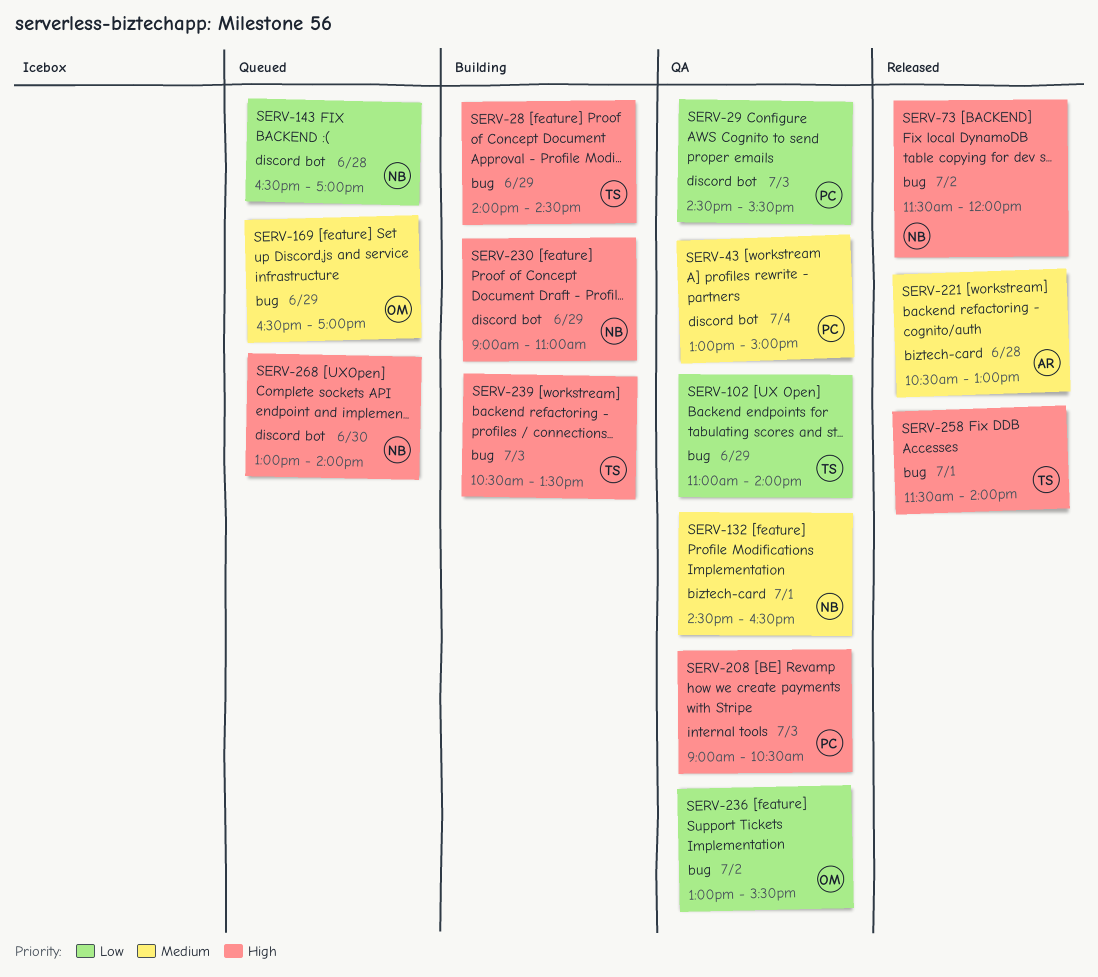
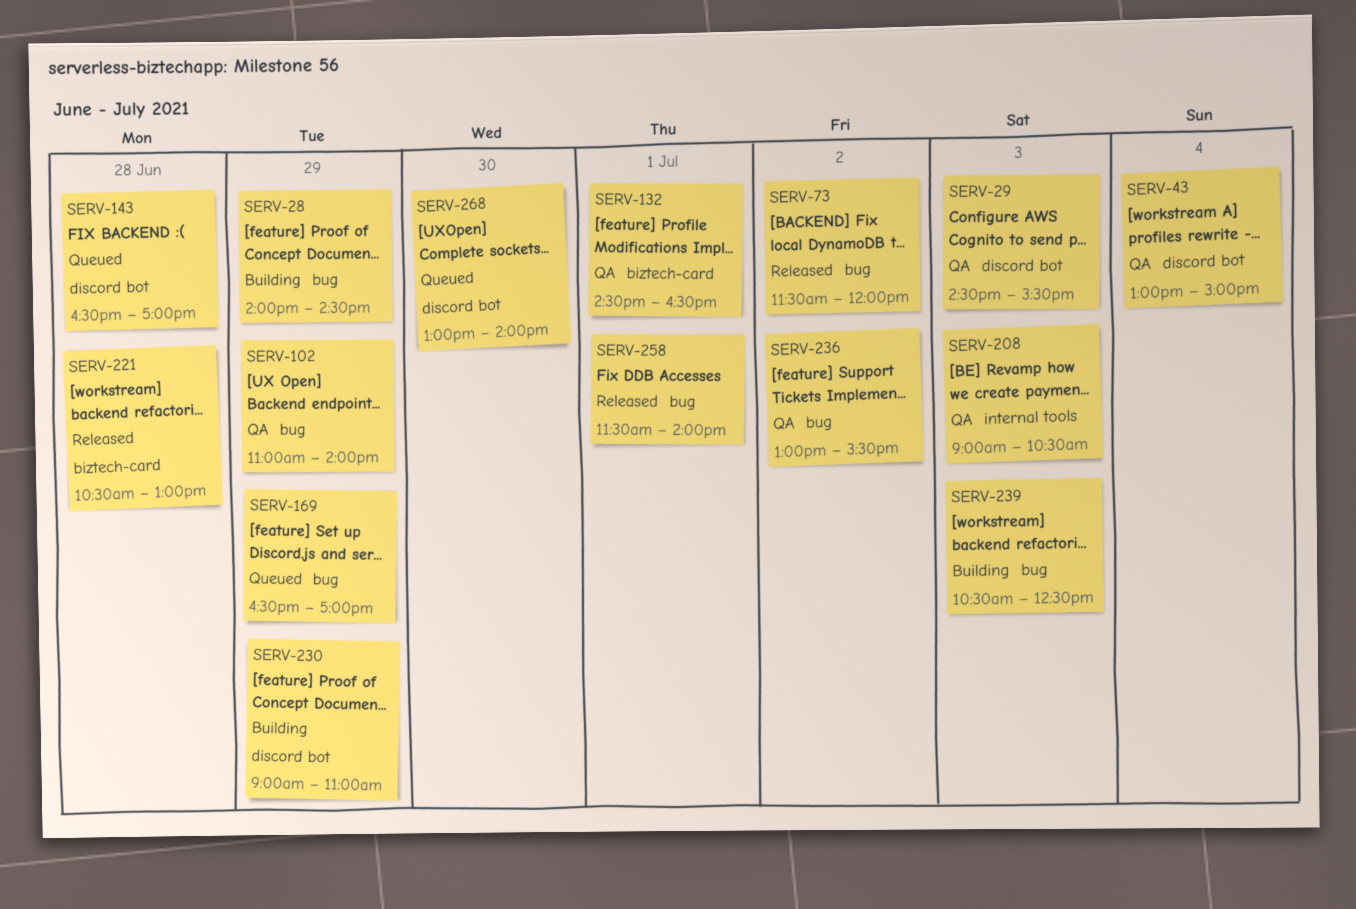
SERV-239, ends: 13:30 -> 12:30

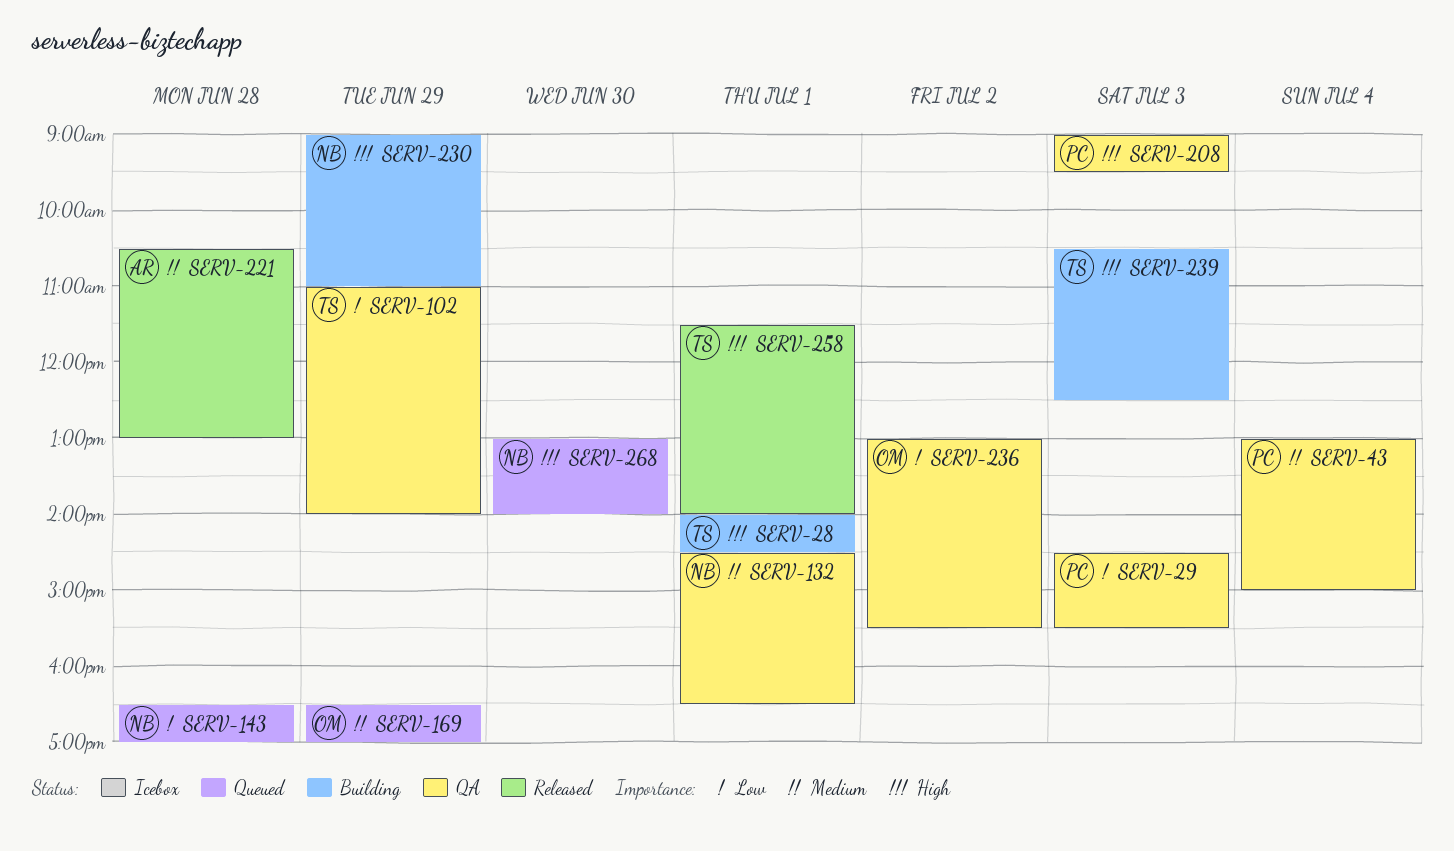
SERV-28, day: Jun 29 -> Jul 1
SERV-73: present -> none
SERV-208, ends: 10:30 -> 09:30

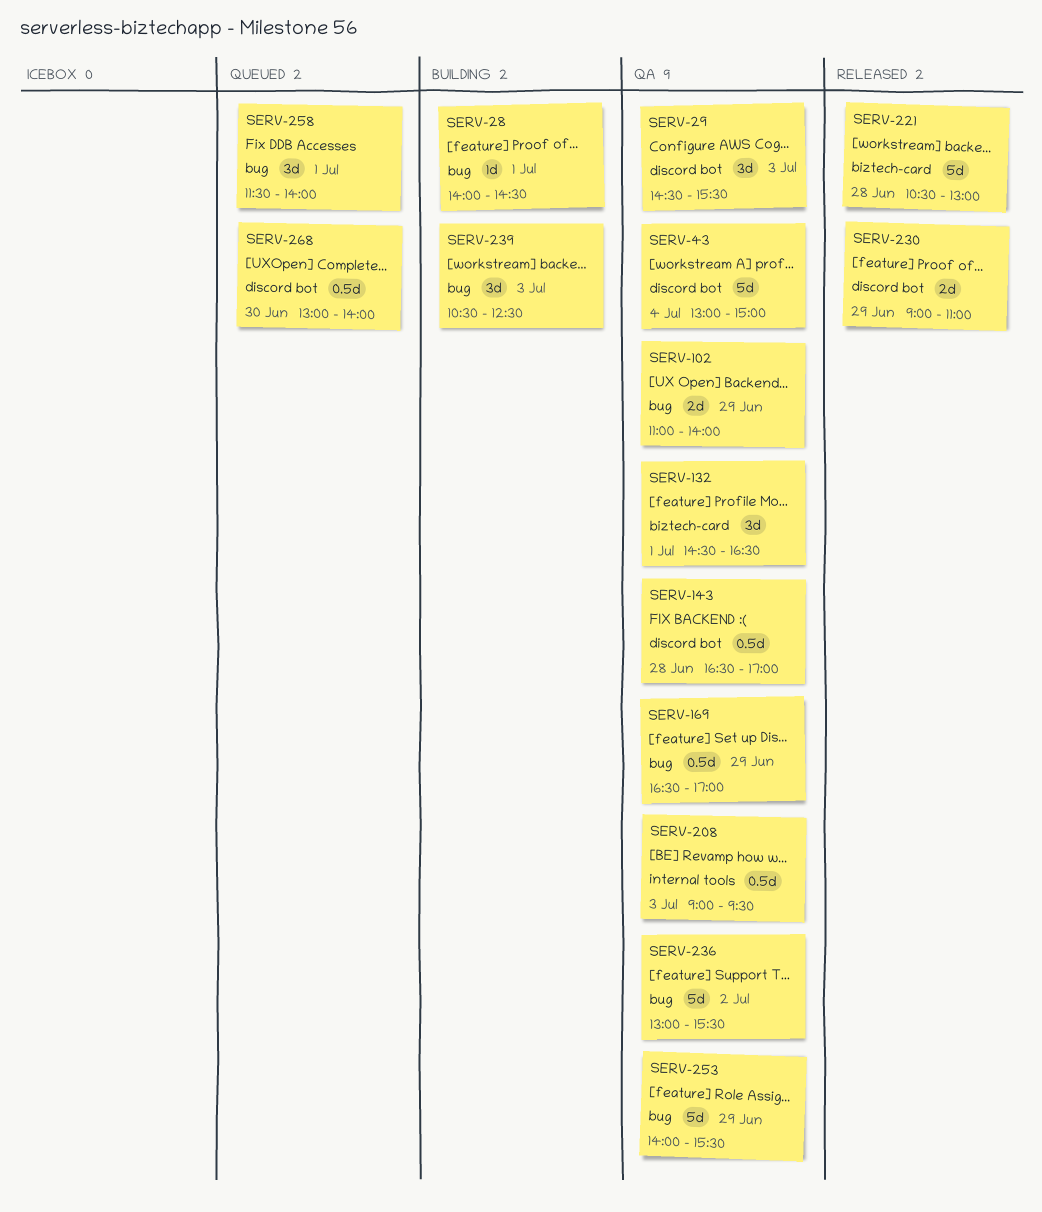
SERV-143, status: Queued -> QA
SERV-169, status: Queued -> QA
SERV-230, status: Building -> Released
SERV-253: none -> present
SERV-258, status: Released -> Queued

